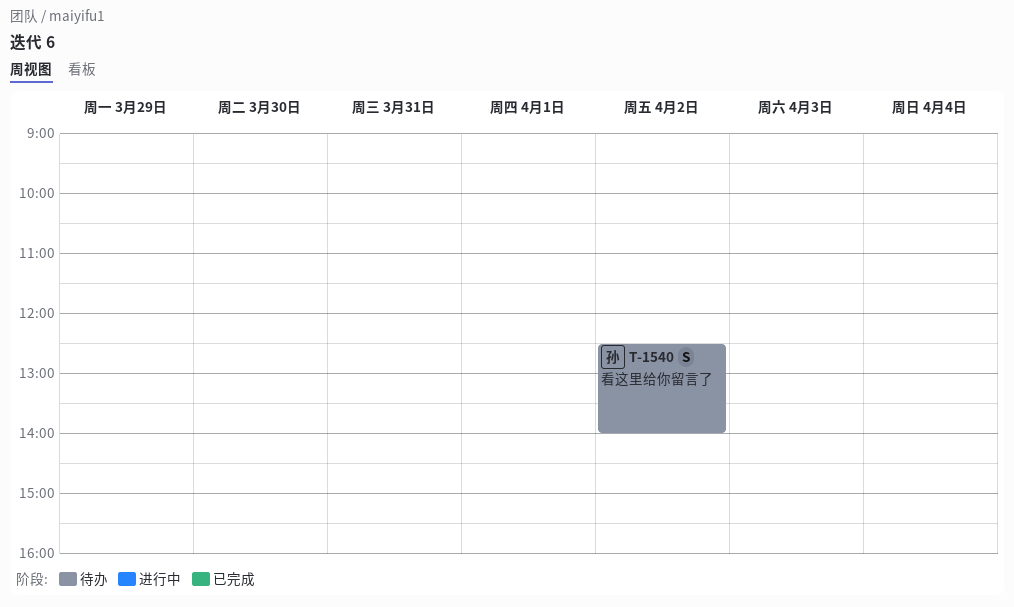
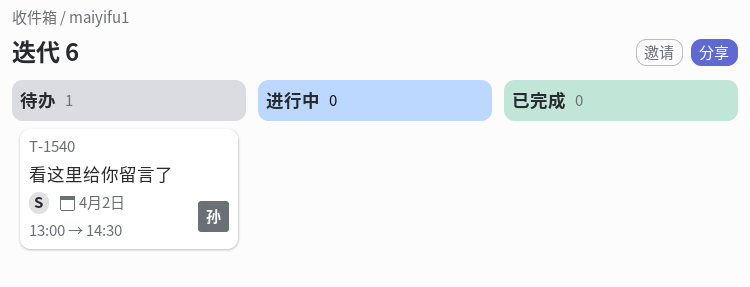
T-1540, begins: 12:30 -> 13:00
T-1540, ends: 14:00 -> 14:30

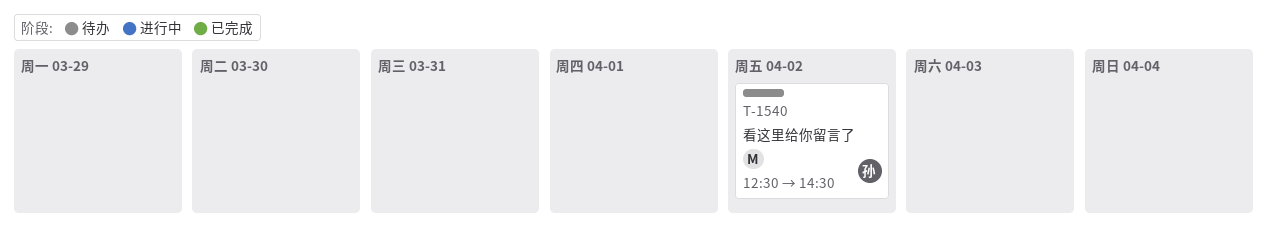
T-1540, estimate: S -> M
T-1540, begins: 13:00 -> 12:30

